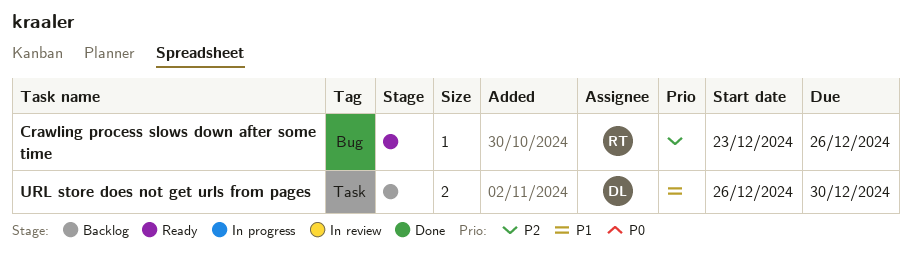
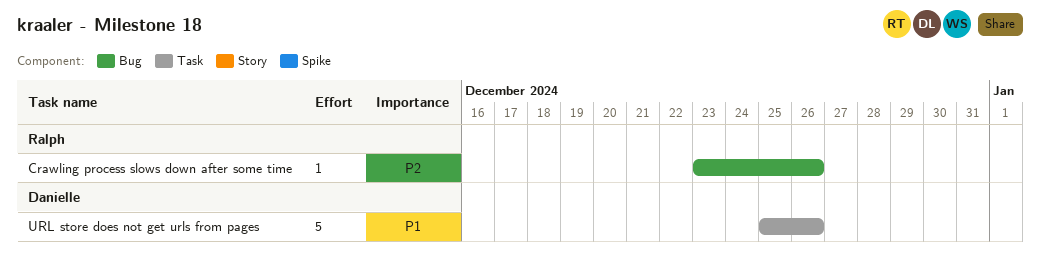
URL store does not get urls from pages, estimate: 2 -> 5
URL store does not get urls from pages, start: Dec 26 -> Dec 25
URL store does not get urls from pages, due: Dec 30 -> Dec 26

